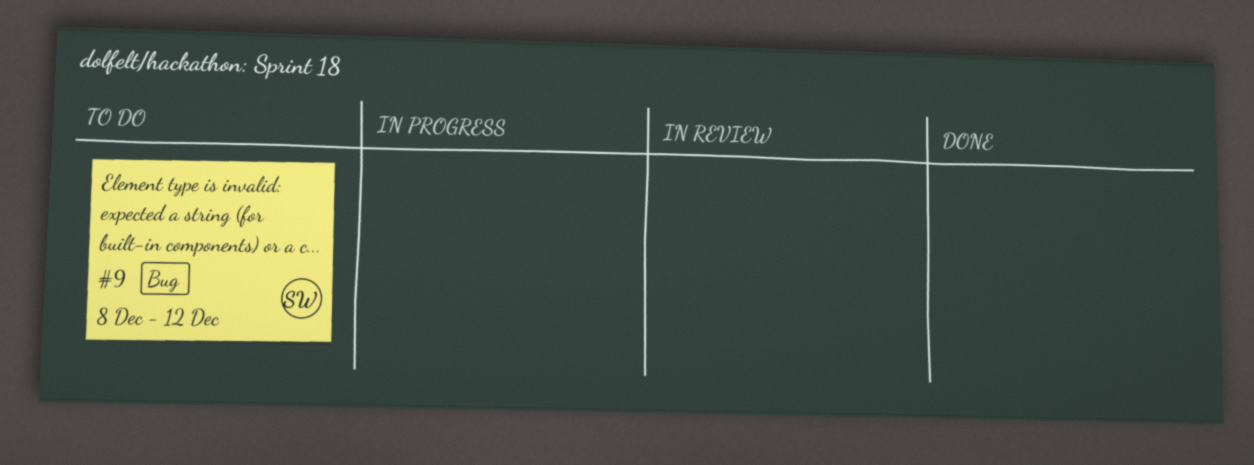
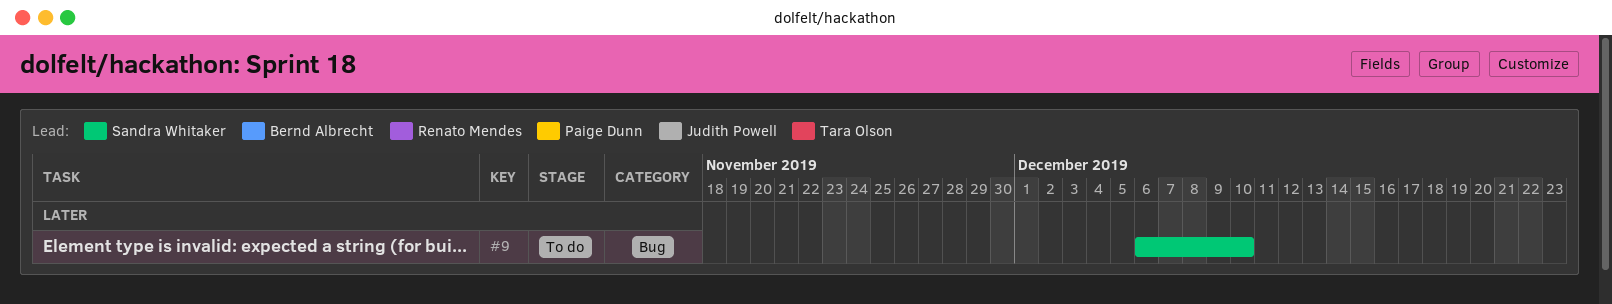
#9, start: Dec 8 -> Dec 6
#9, due: Dec 12 -> Dec 10

